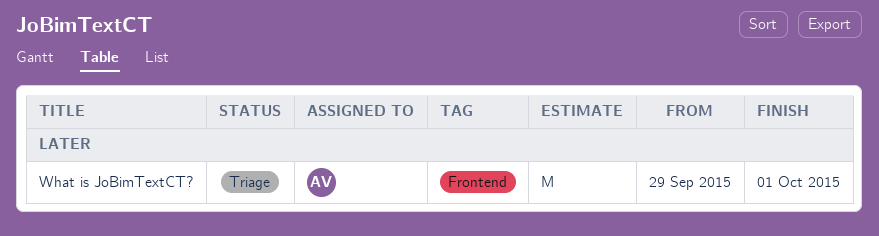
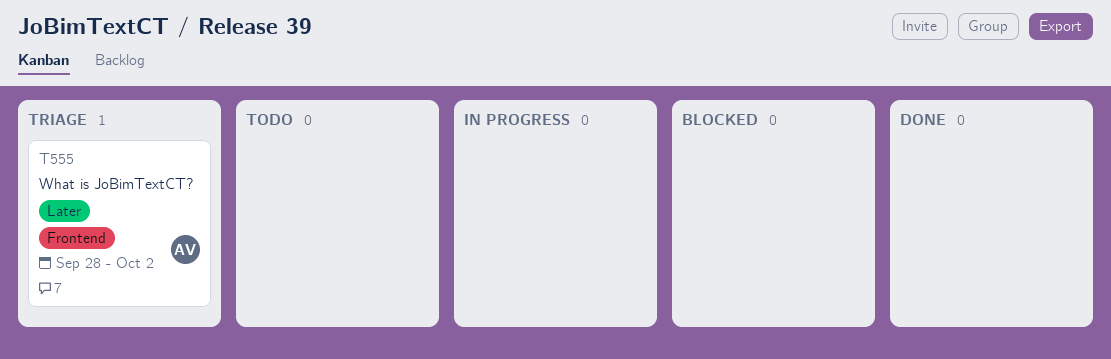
What is JoBimTextCT?, start: Sep 29 -> Sep 28
What is JoBimTextCT?, due: Oct 1 -> Oct 2

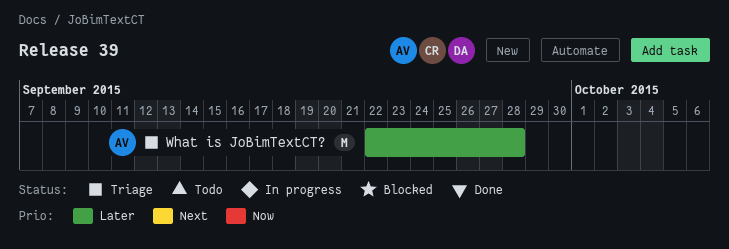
What is JoBimTextCT?, start: Sep 28 -> Sep 22
What is JoBimTextCT?, due: Oct 2 -> Sep 28

